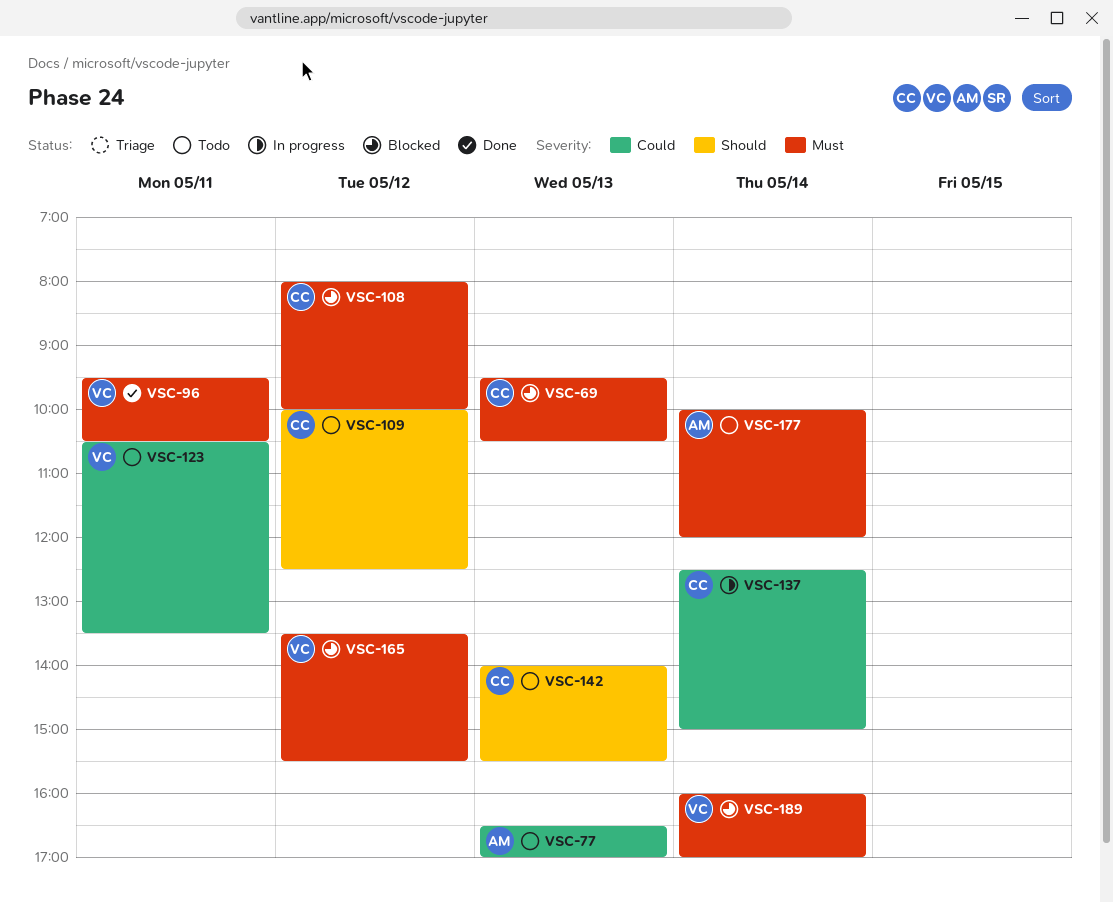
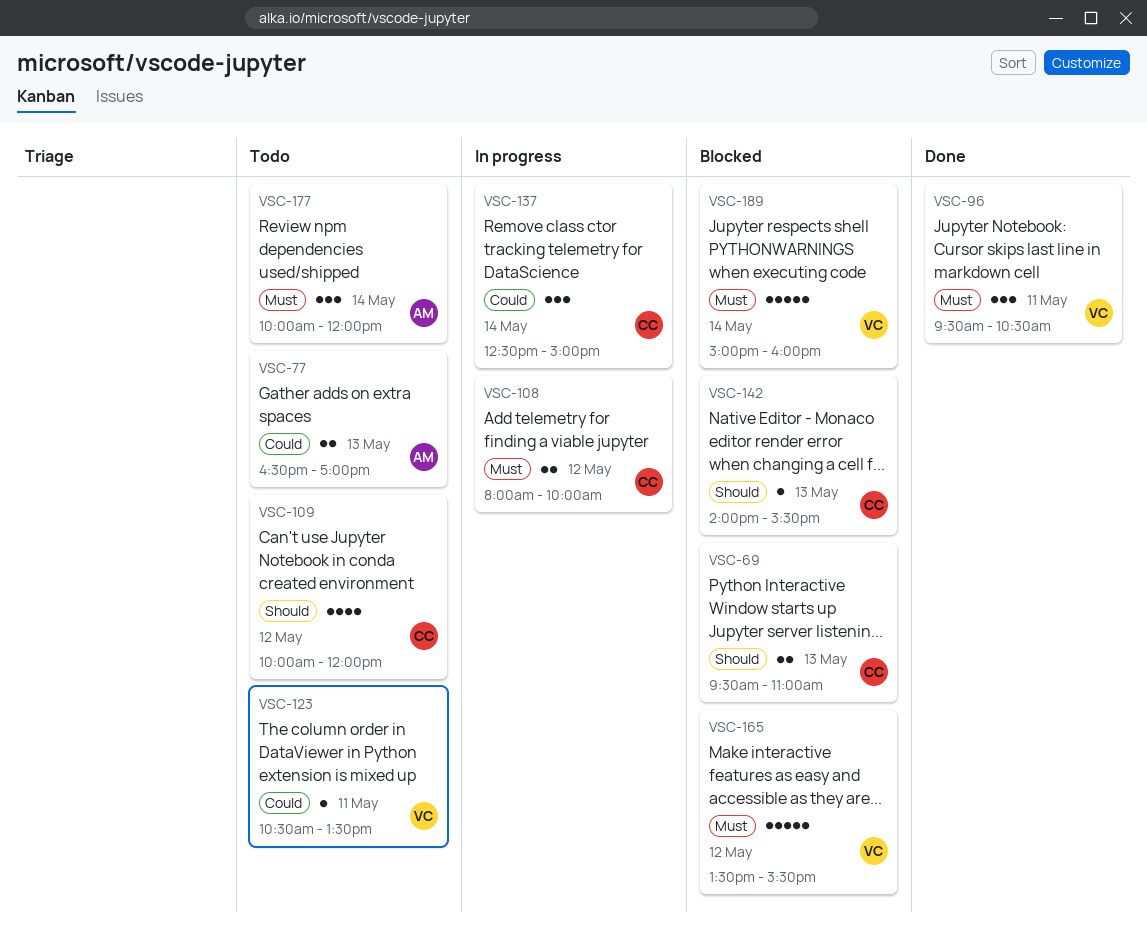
VSC-69, priority: Must -> Should
VSC-69, ends: 10:30 -> 11:00
VSC-108, status: Blocked -> In progress
VSC-109, ends: 12:30 -> 12:00
VSC-142, status: Todo -> Blocked
VSC-189, begins: 16:00 -> 15:00
VSC-189, ends: 17:00 -> 16:00

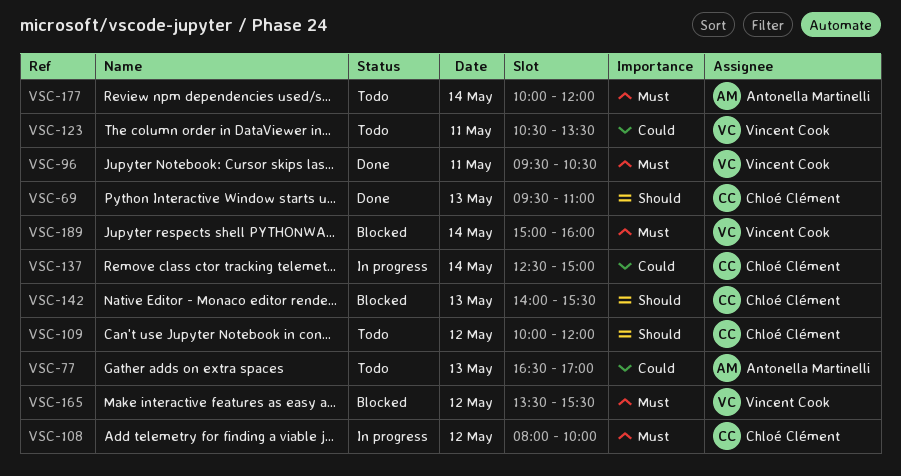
VSC-69, status: Blocked -> Done

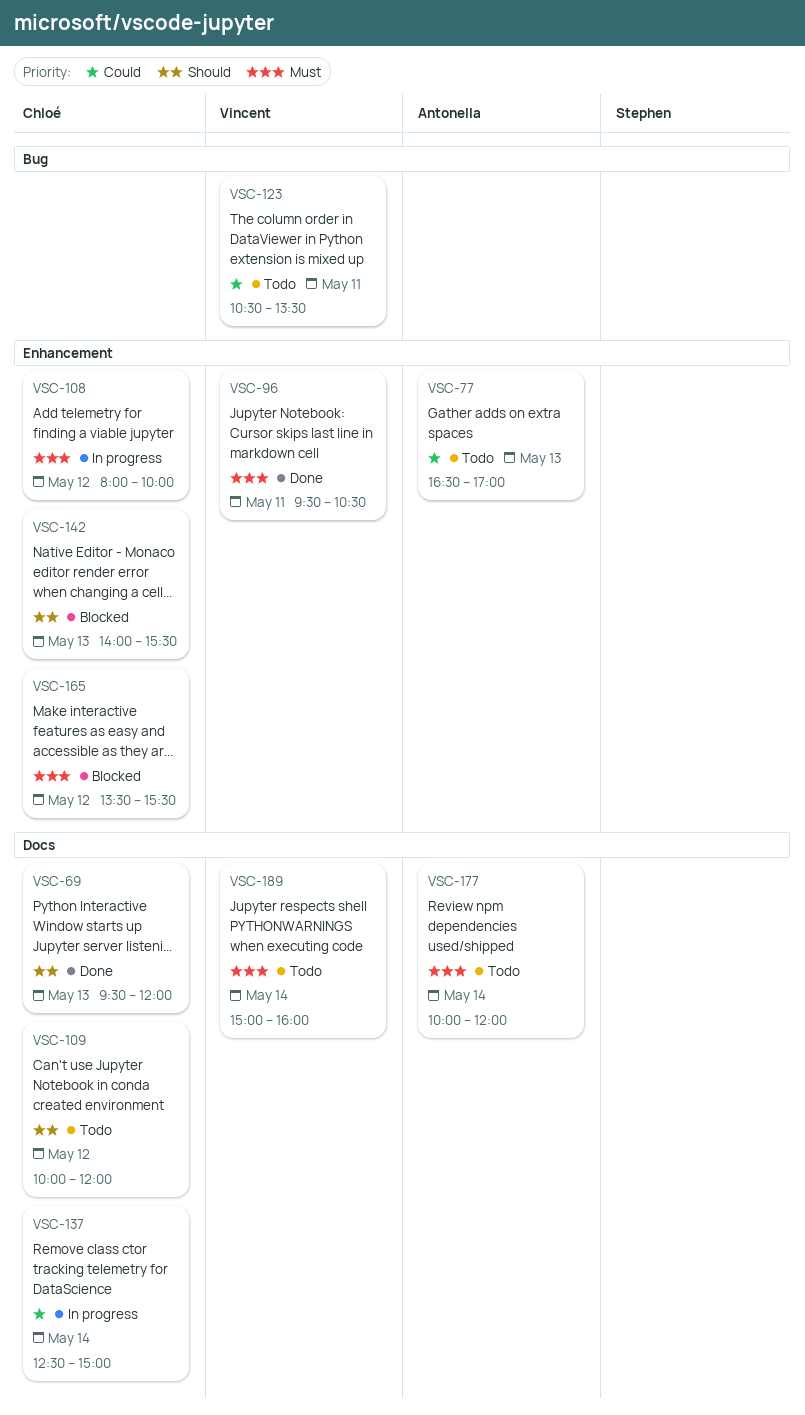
VSC-69, ends: 11:00 -> 12:00
VSC-165, owner: Vincent Cook -> Chloé Clément
VSC-189, status: Blocked -> Todo

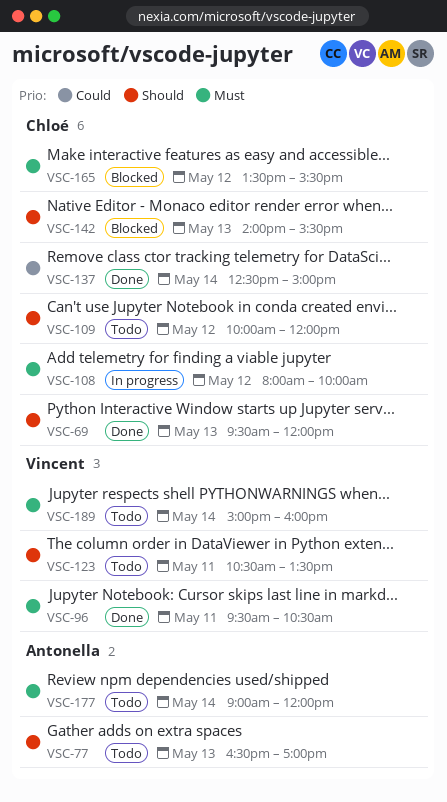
VSC-77, priority: Could -> Should
VSC-123, priority: Could -> Should
VSC-137, status: In progress -> Done
VSC-177, begins: 10:00 -> 09:00

